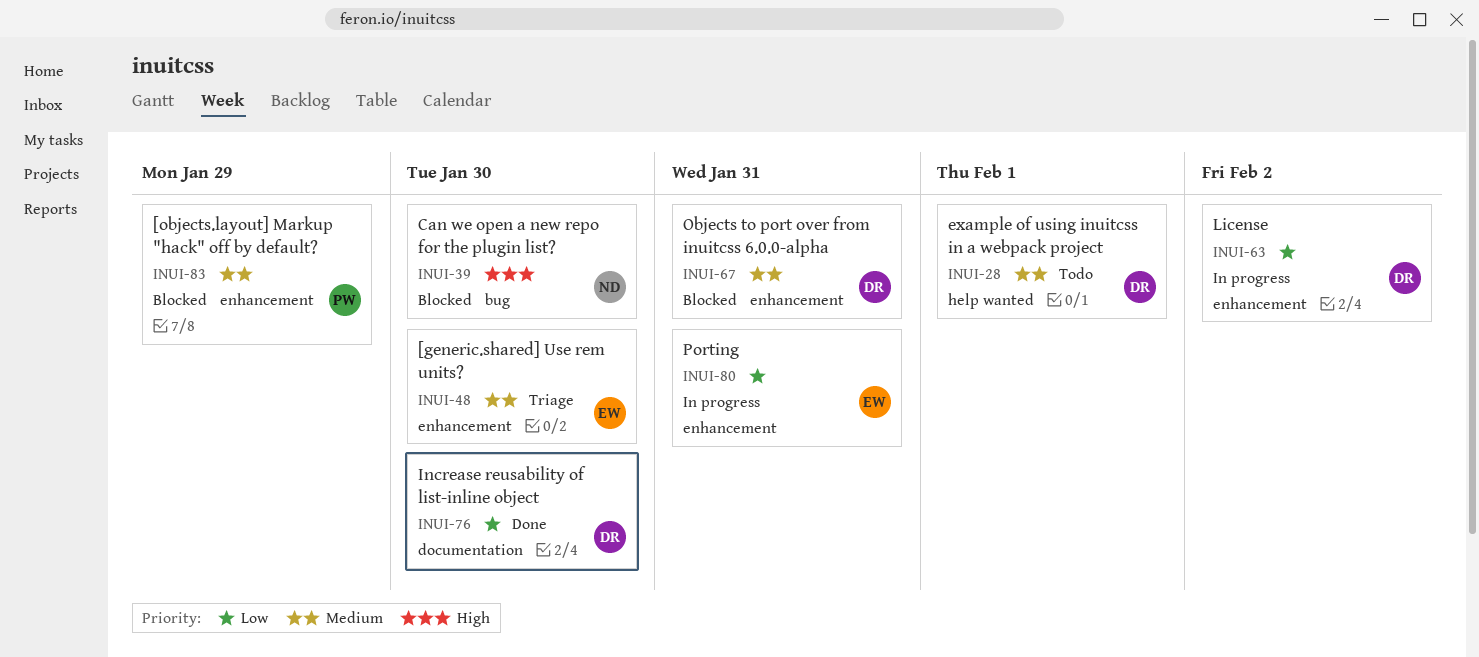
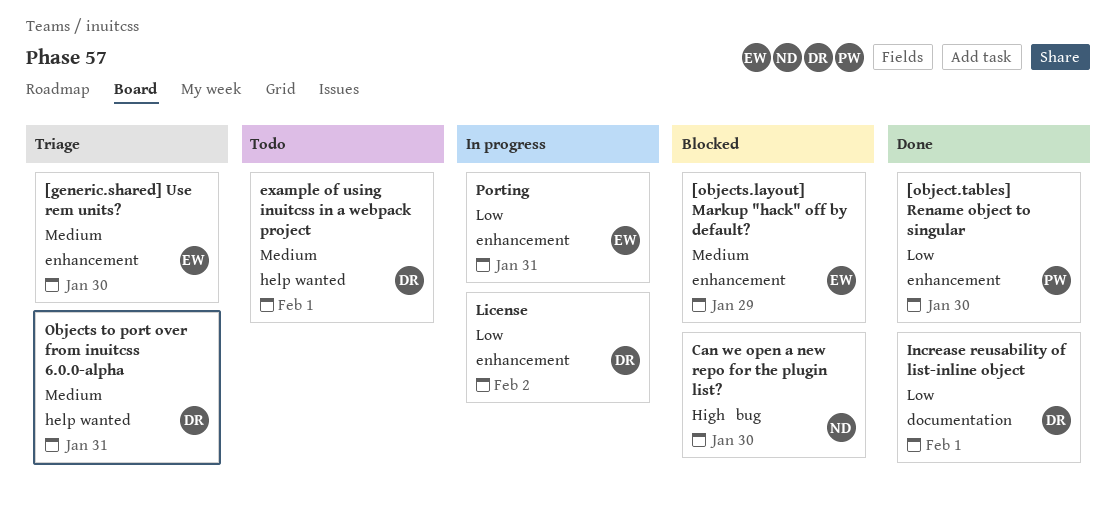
[object.tables] Rename object to singular: none -> present
[objects.layout] Markup "hack" off by default?, owner: PW -> EW
Increase reusability of list-inline object, due: Jan 30 -> Feb 1
Objects to port over from inuitcss 6.0.0-alpha, status: Blocked -> Triage
Objects to port over from inuitcss 6.0.0-alpha, label: enhancement -> help wanted

